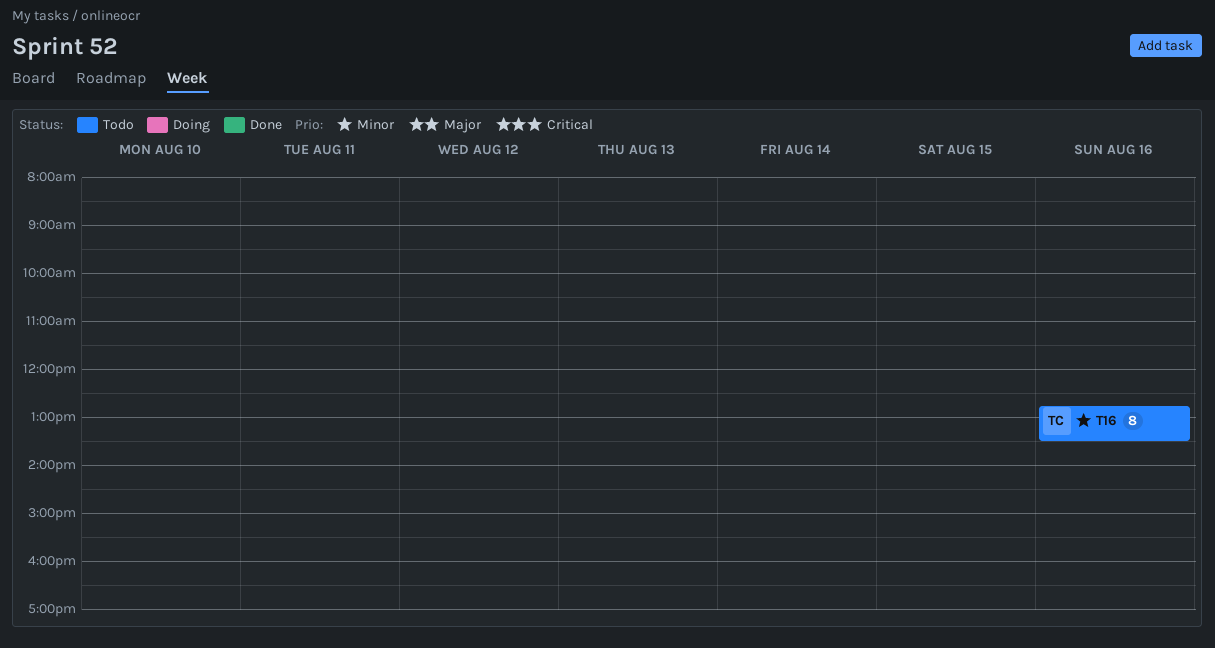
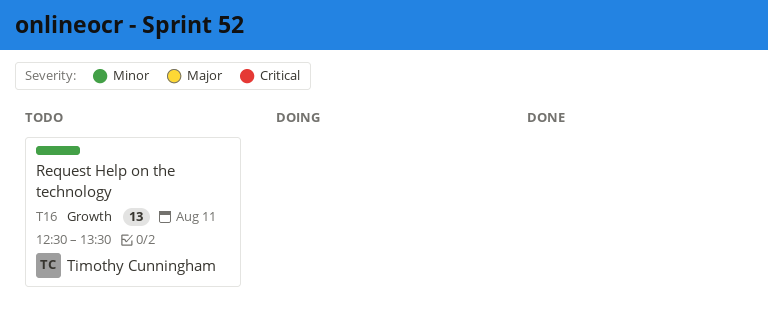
T16, estimate: 8 -> 13
T16, day: Aug 16 -> Aug 11
T16, begins: 12:45 -> 12:30

